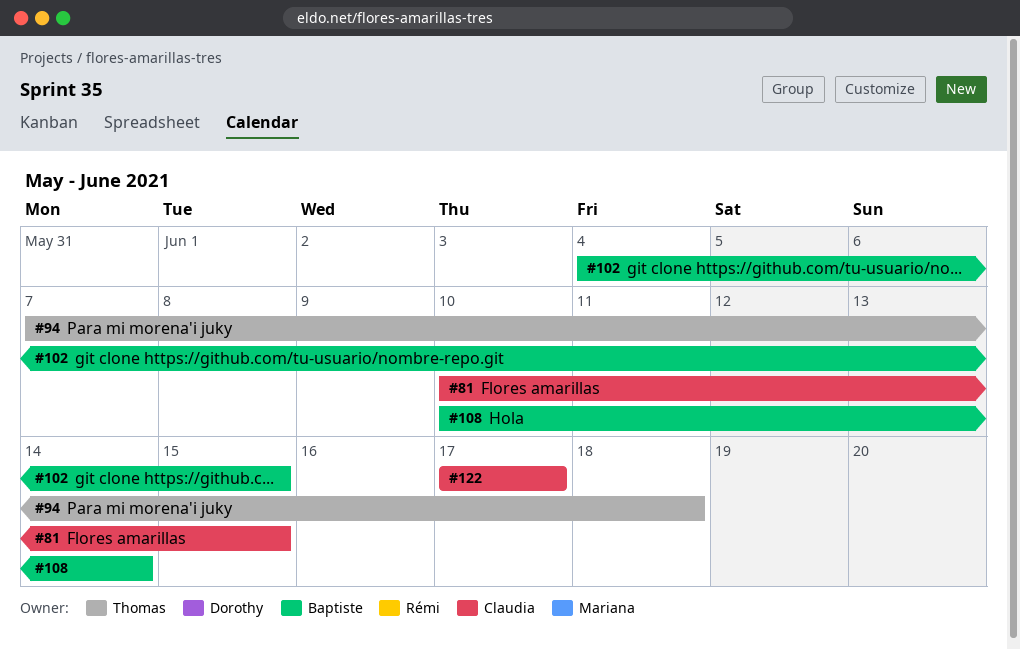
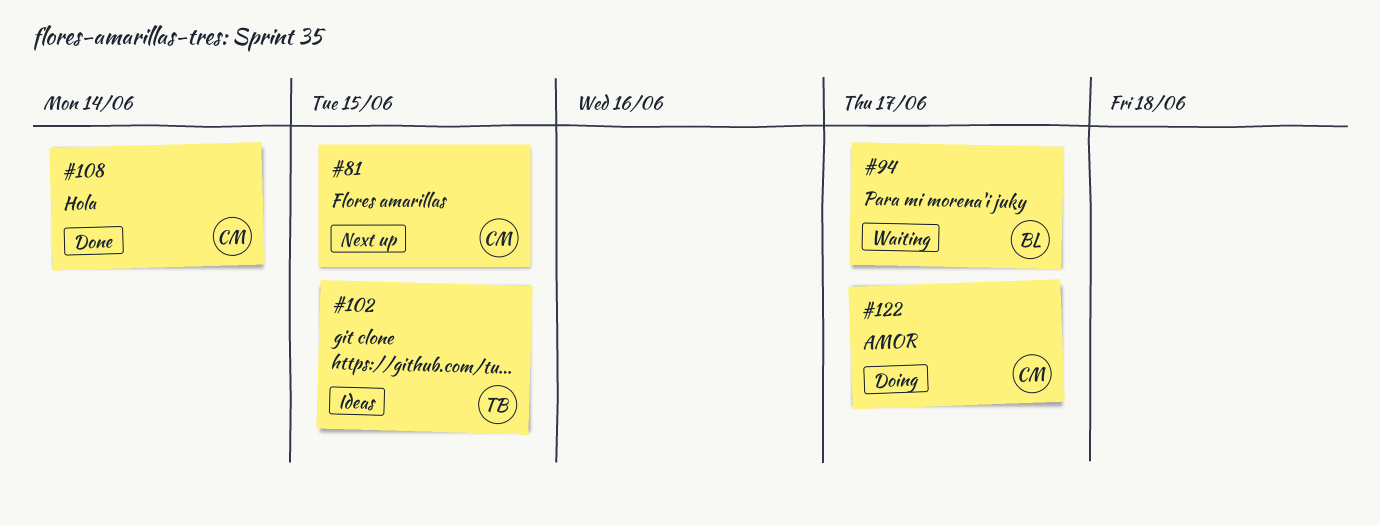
#94, owner: Thomas -> Baptiste
#94, due: Jun 18 -> Jun 17
#102, owner: Baptiste -> Thomas
#108, owner: Baptiste -> Claudia

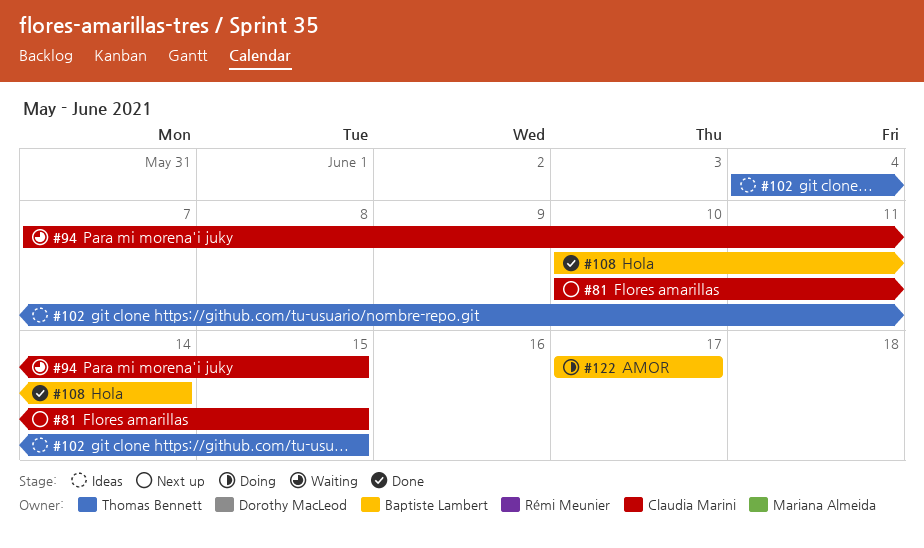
#94, owner: Baptiste Lambert -> Claudia Marini
#94, due: Jun 17 -> Jun 15
#108, owner: Claudia Marini -> Baptiste Lambert
#122, owner: Claudia Marini -> Baptiste Lambert

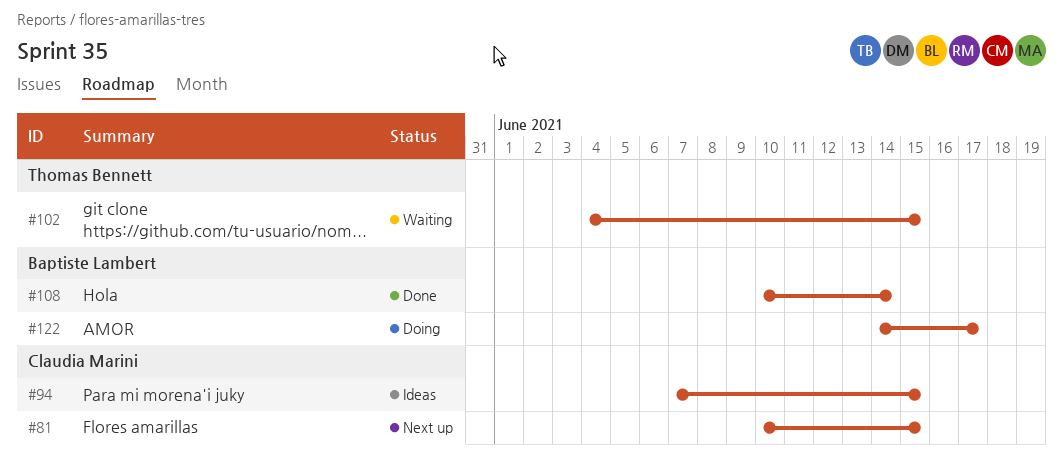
#94, status: Waiting -> Ideas
#102, status: Ideas -> Waiting
#122, start: Jun 17 -> Jun 14

